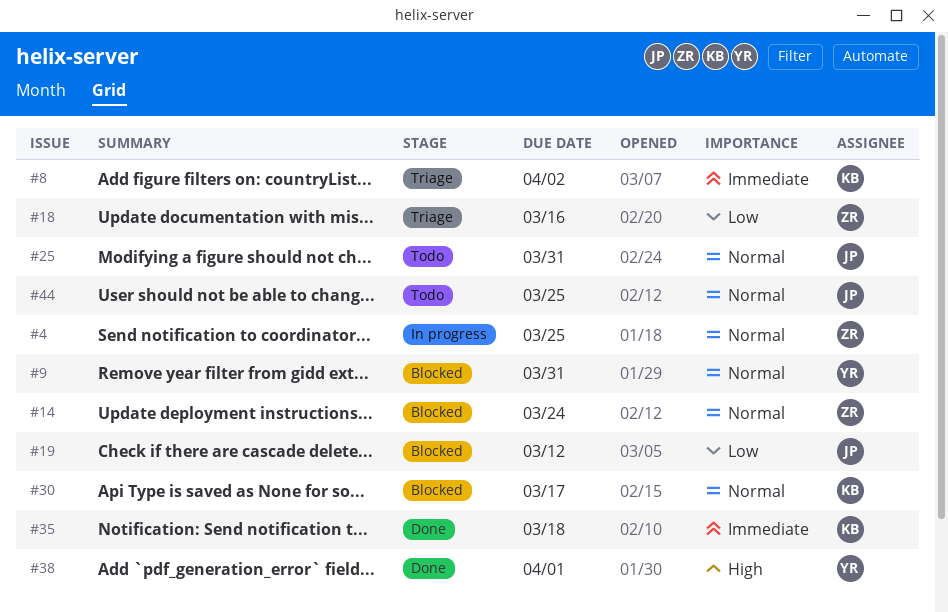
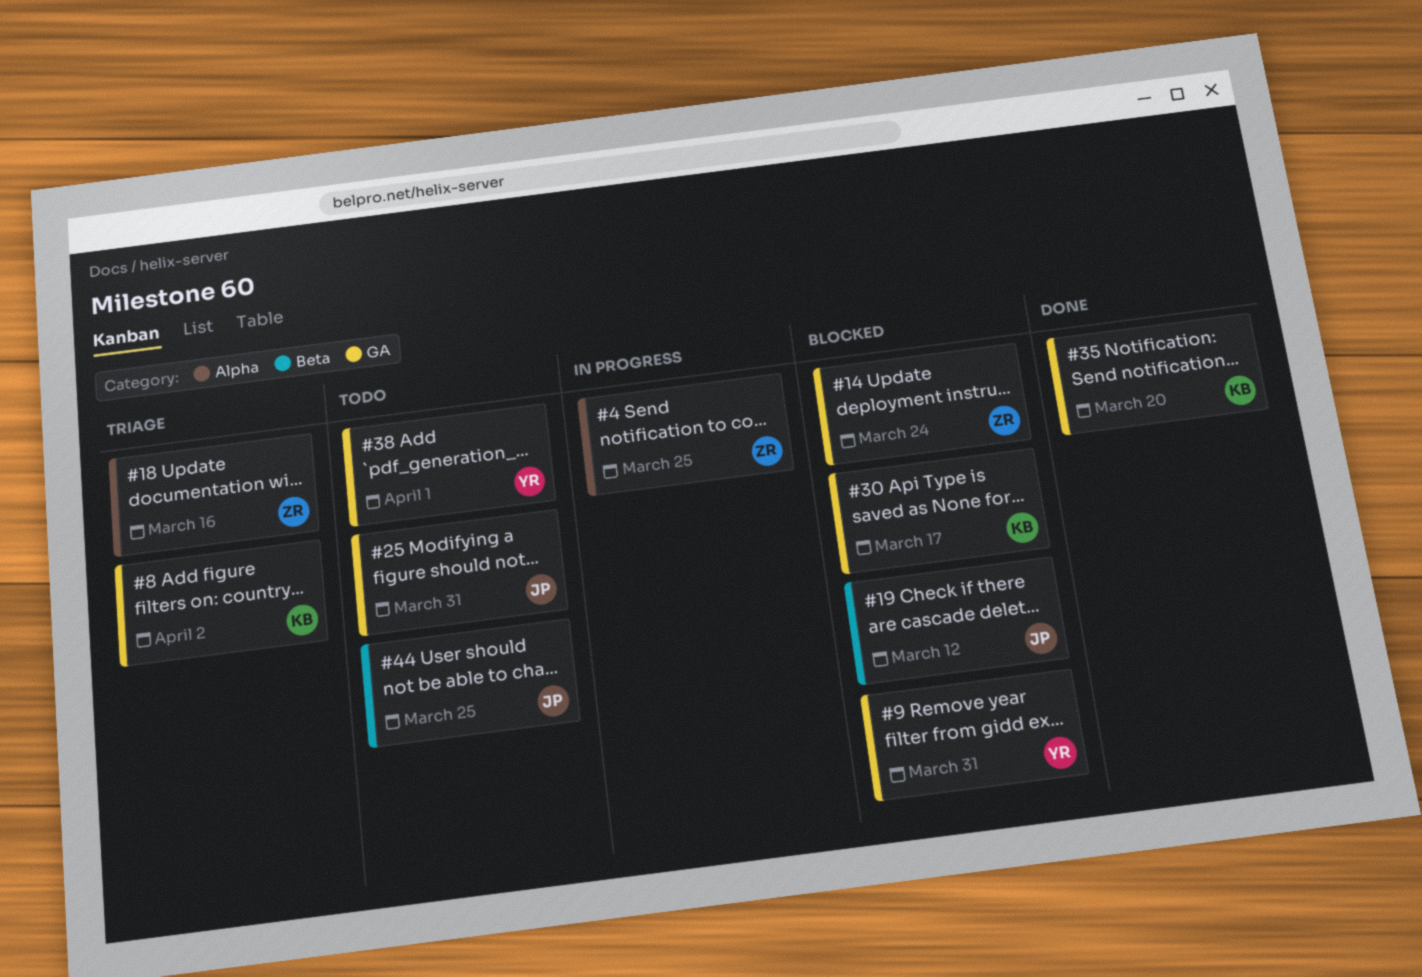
#35, due: Mar 18 -> Mar 20
#38, status: Done -> Todo

